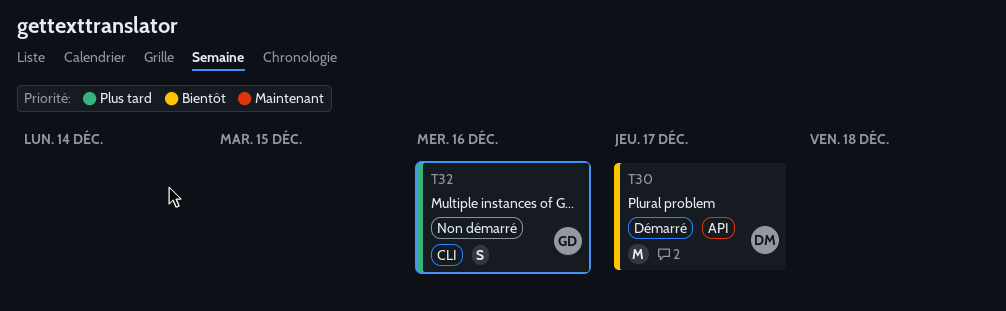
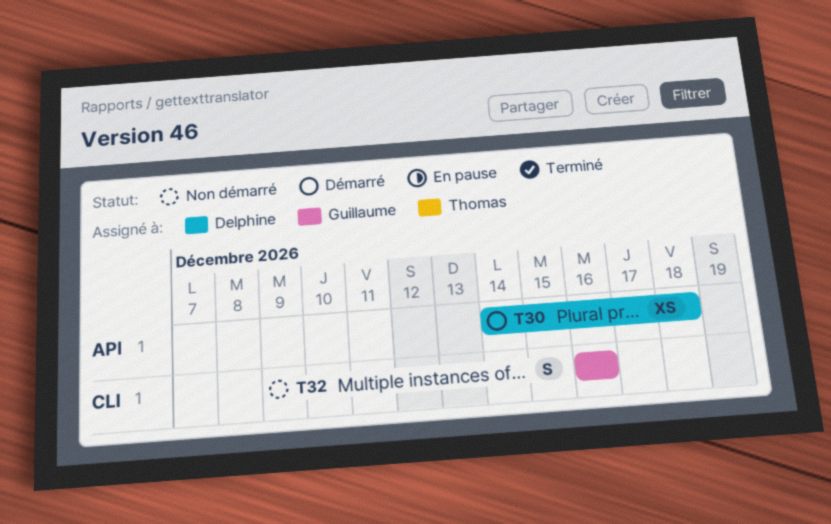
T30, estimate: M -> XS
T30, due: Dec 17 -> Dec 18

